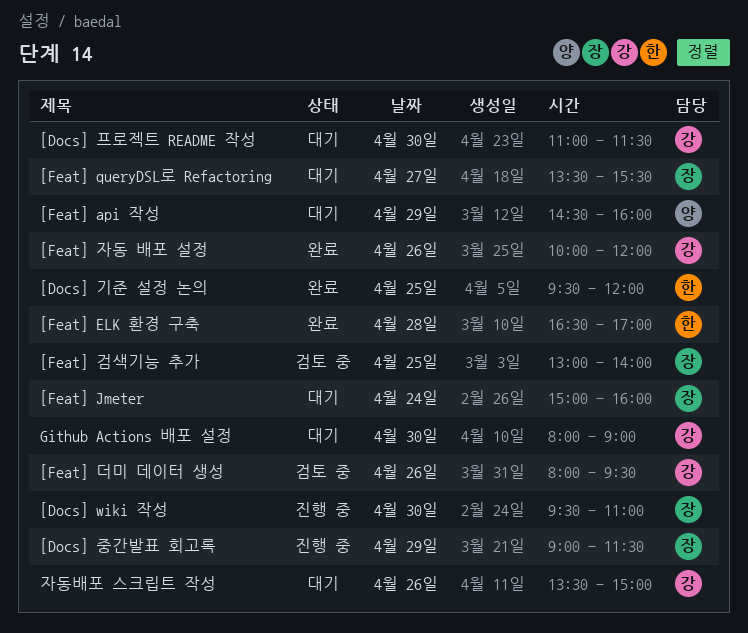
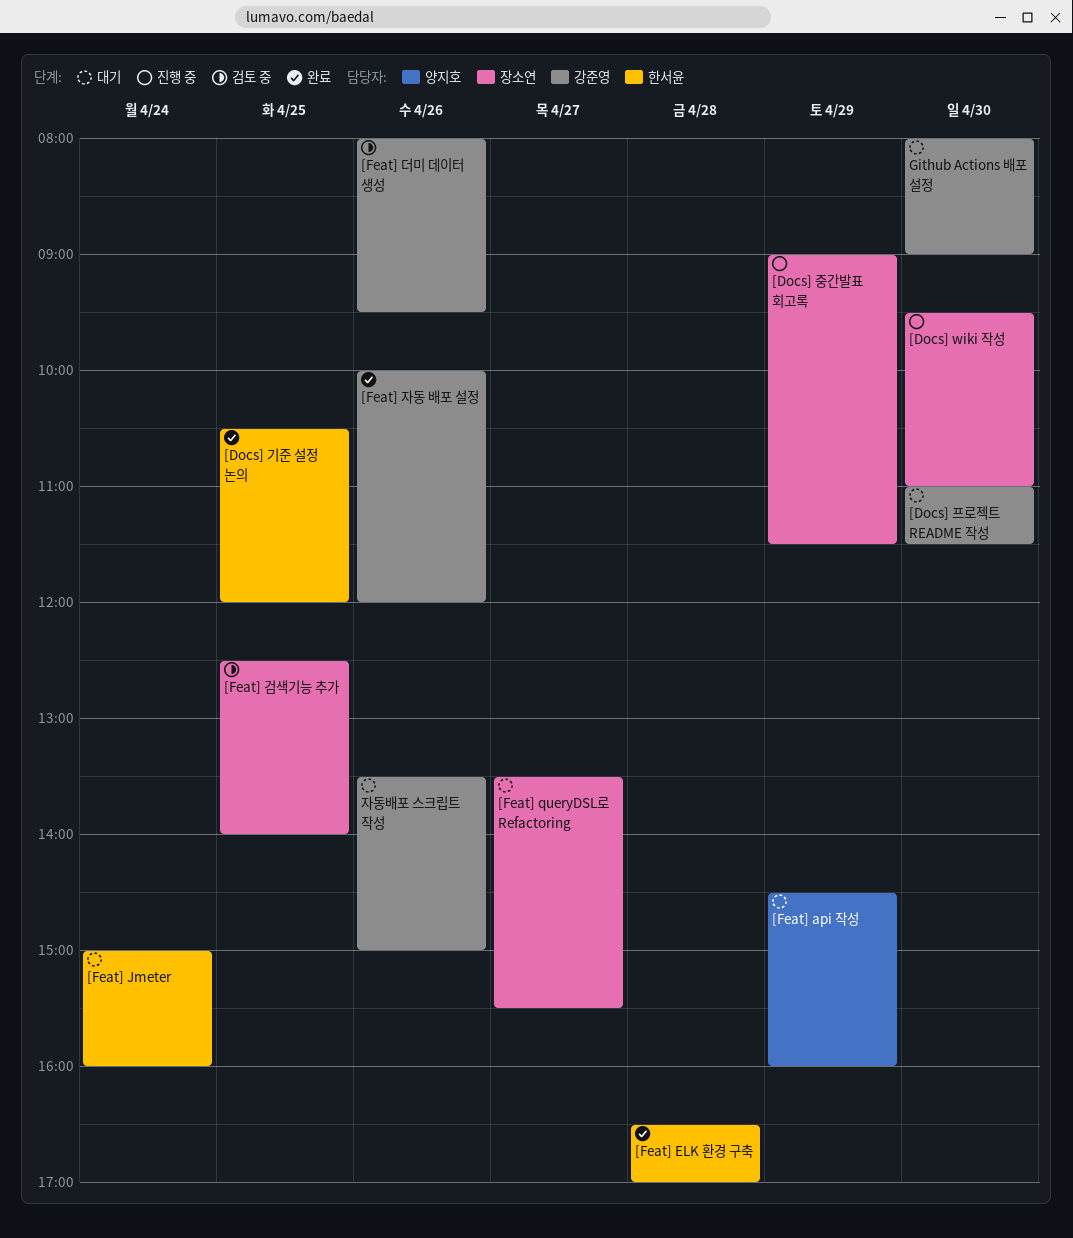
[Docs] 기준 설정 논의, begins: 09:30 -> 10:30
[Feat] Jmeter, owner: 장소연 -> 한서윤
[Feat] 검색기능 추가, begins: 13:00 -> 12:30

